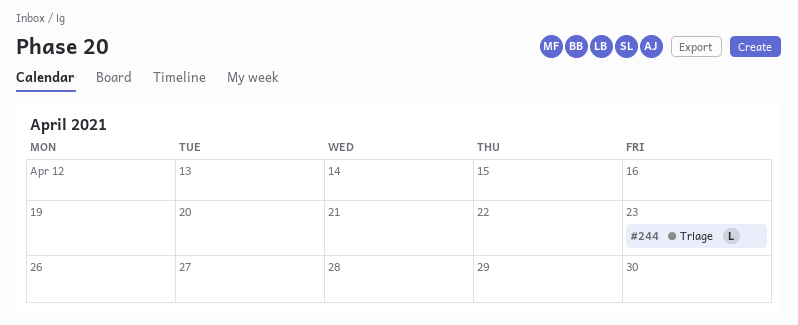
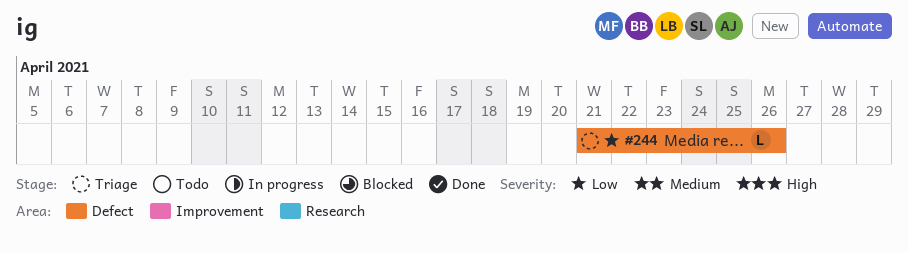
#244, due: Apr 23 -> Apr 26

